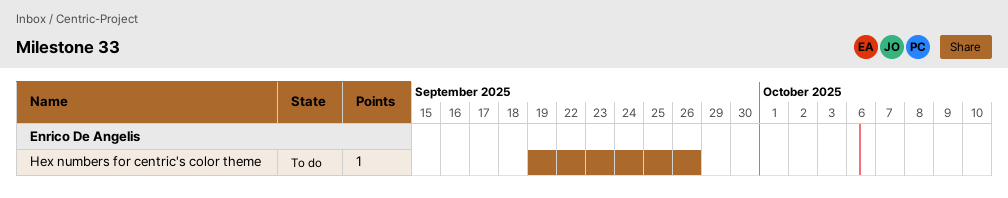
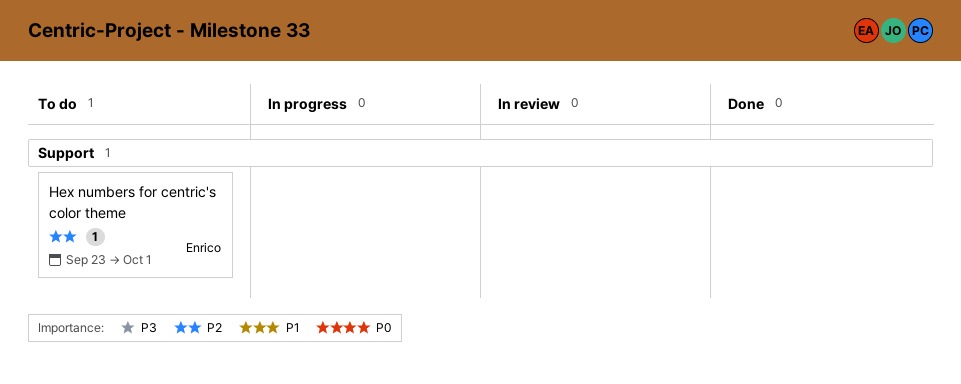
Hex numbers for centric's color theme, start: Sep 19 -> Sep 23
Hex numbers for centric's color theme, due: Sep 26 -> Oct 1

